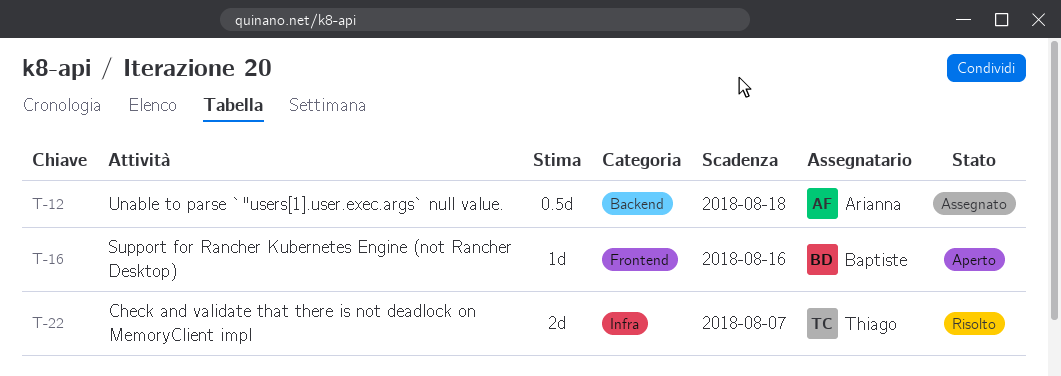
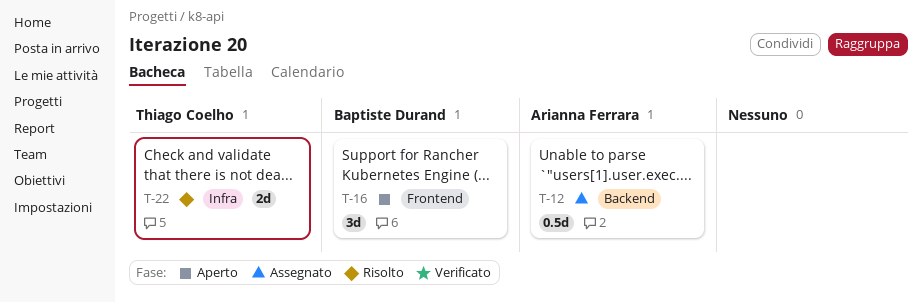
T-16, estimate: 1d -> 3d

